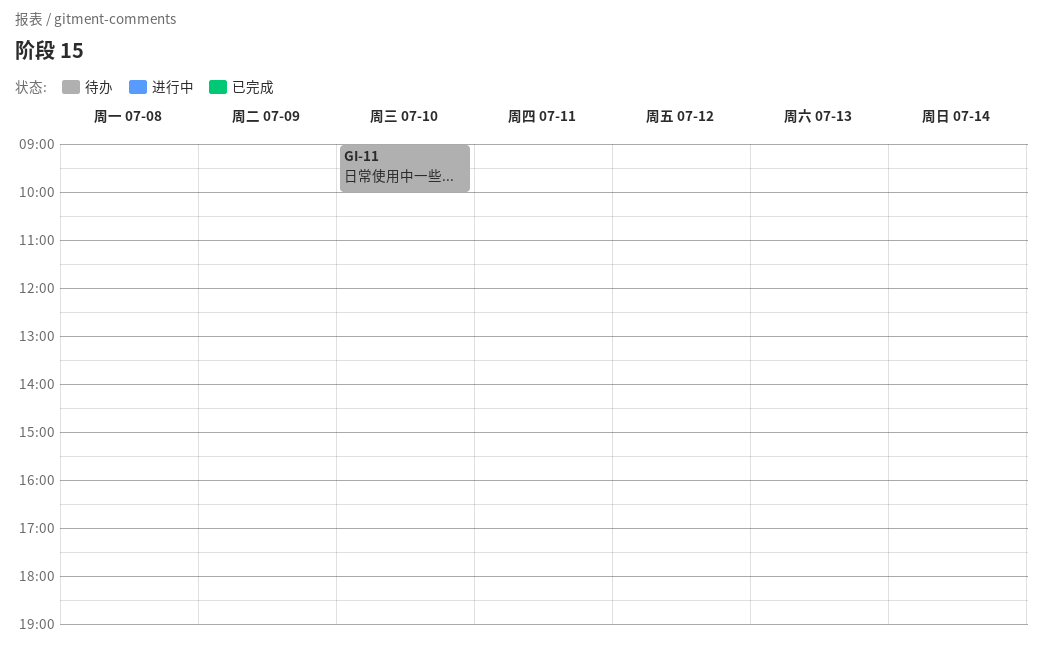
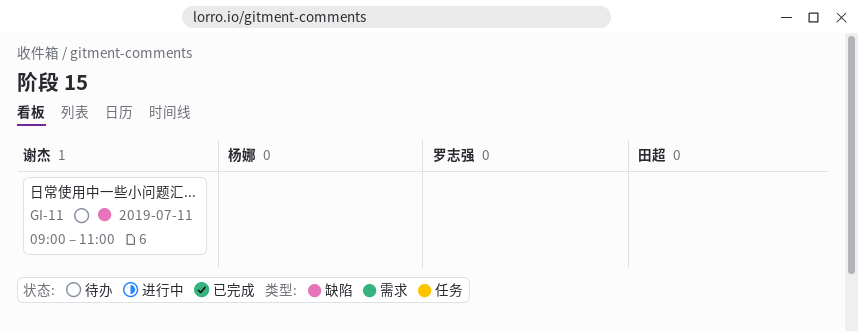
GI-11, day: Jul 10 -> Jul 11
GI-11, ends: 10:00 -> 11:00

